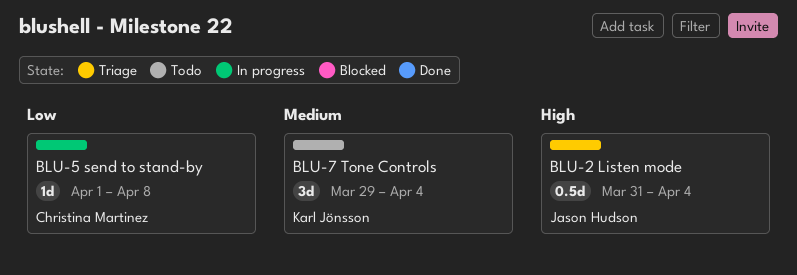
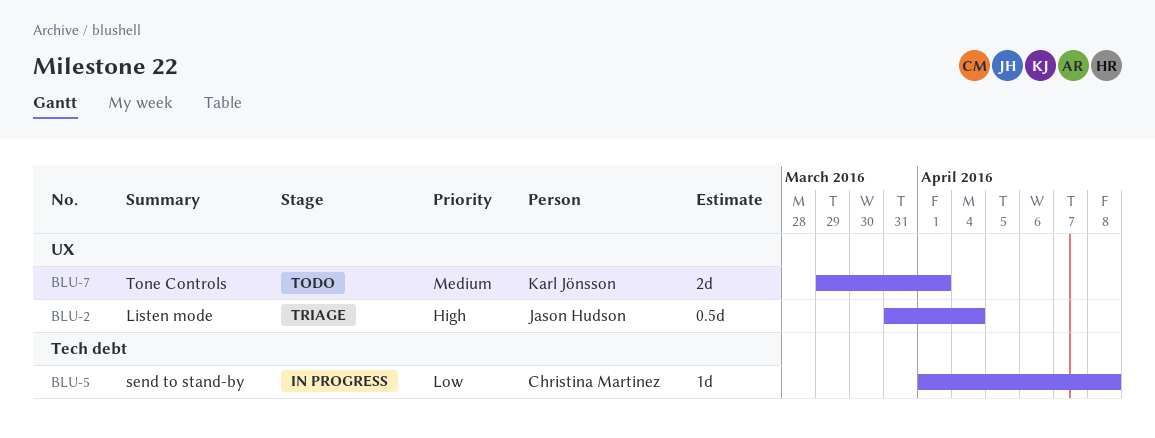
BLU-7, estimate: 3d -> 2d
BLU-7, due: Apr 4 -> Apr 1

